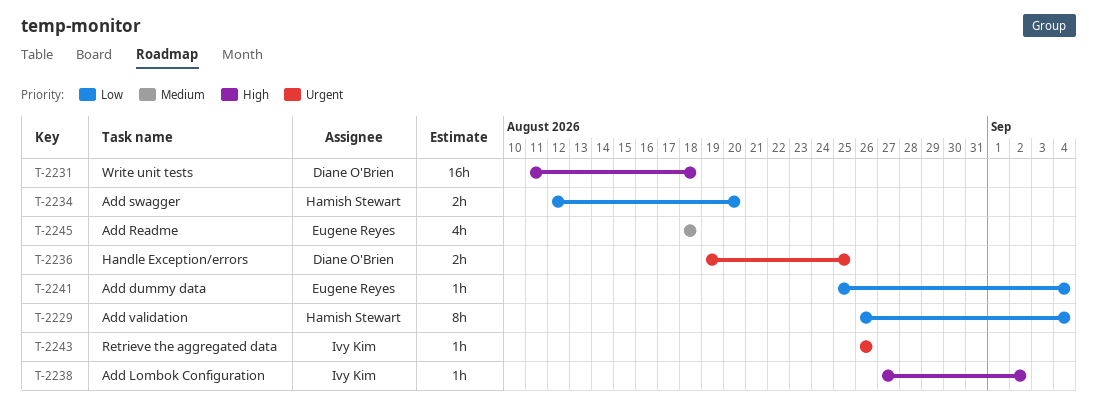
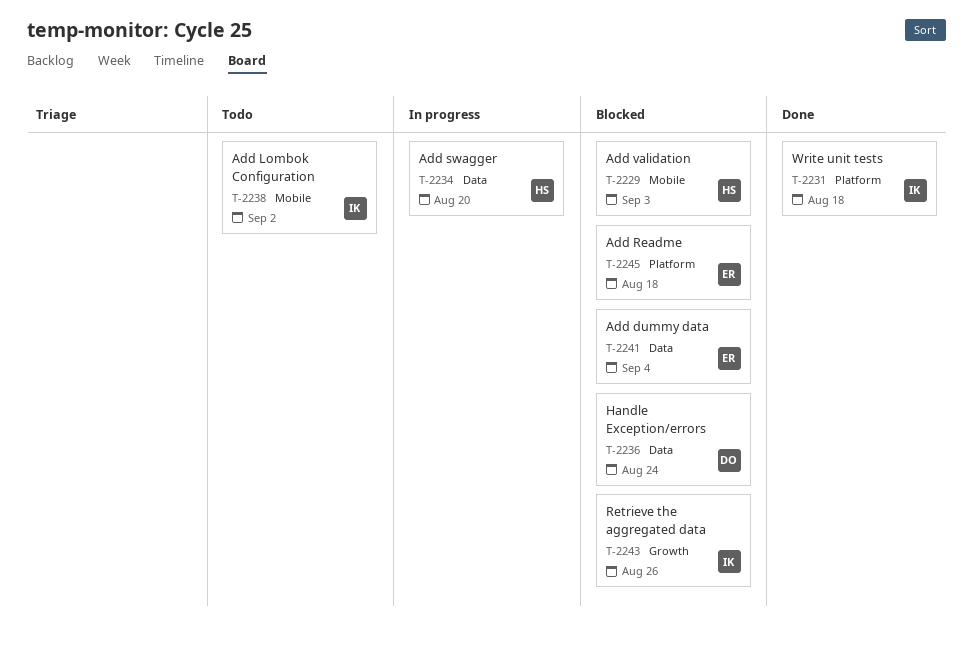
T-2229, due: Sep 4 -> Sep 3
T-2231, owner: Diane O'Brien -> Ivy Kim
T-2236, due: Aug 25 -> Aug 24

